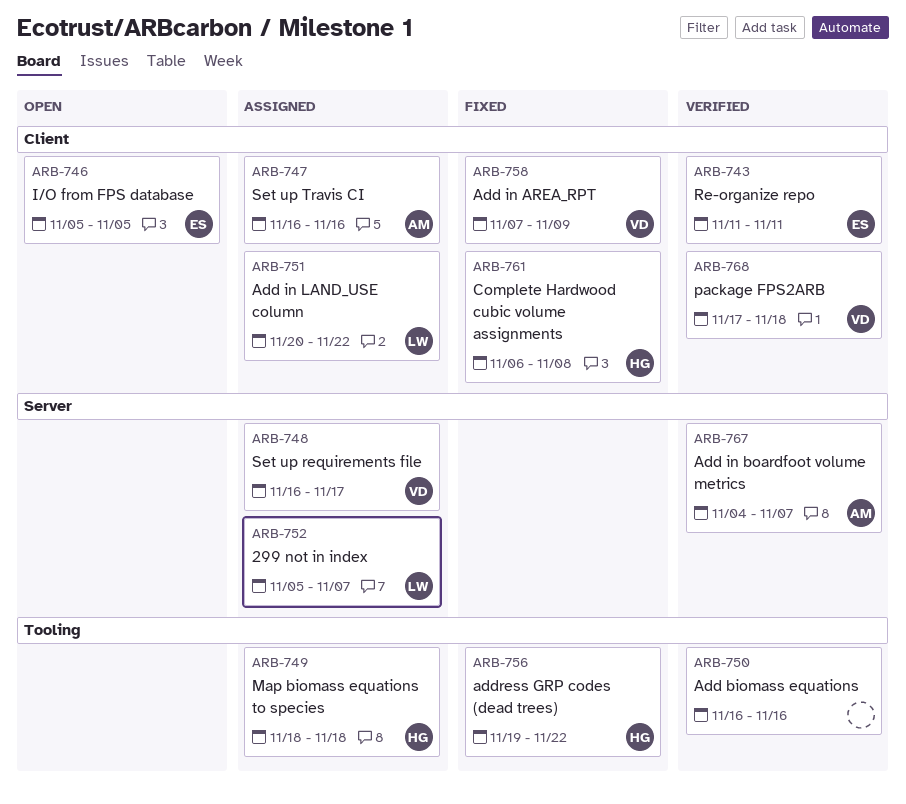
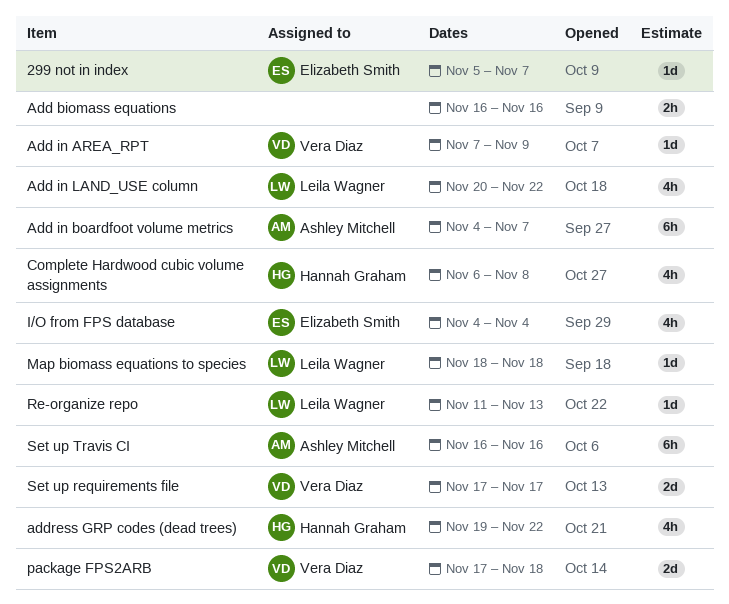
299 not in index, owner: Leila Wagner -> Elizabeth Smith
I/O from FPS database, start: Nov 5 -> Nov 4
I/O from FPS database, due: Nov 5 -> Nov 4
Map biomass equations to species, owner: Hannah Graham -> Leila Wagner
Re-organize repo, owner: Elizabeth Smith -> Leila Wagner
Re-organize repo, due: Nov 11 -> Nov 13
Set up requirements file, start: Nov 16 -> Nov 17

